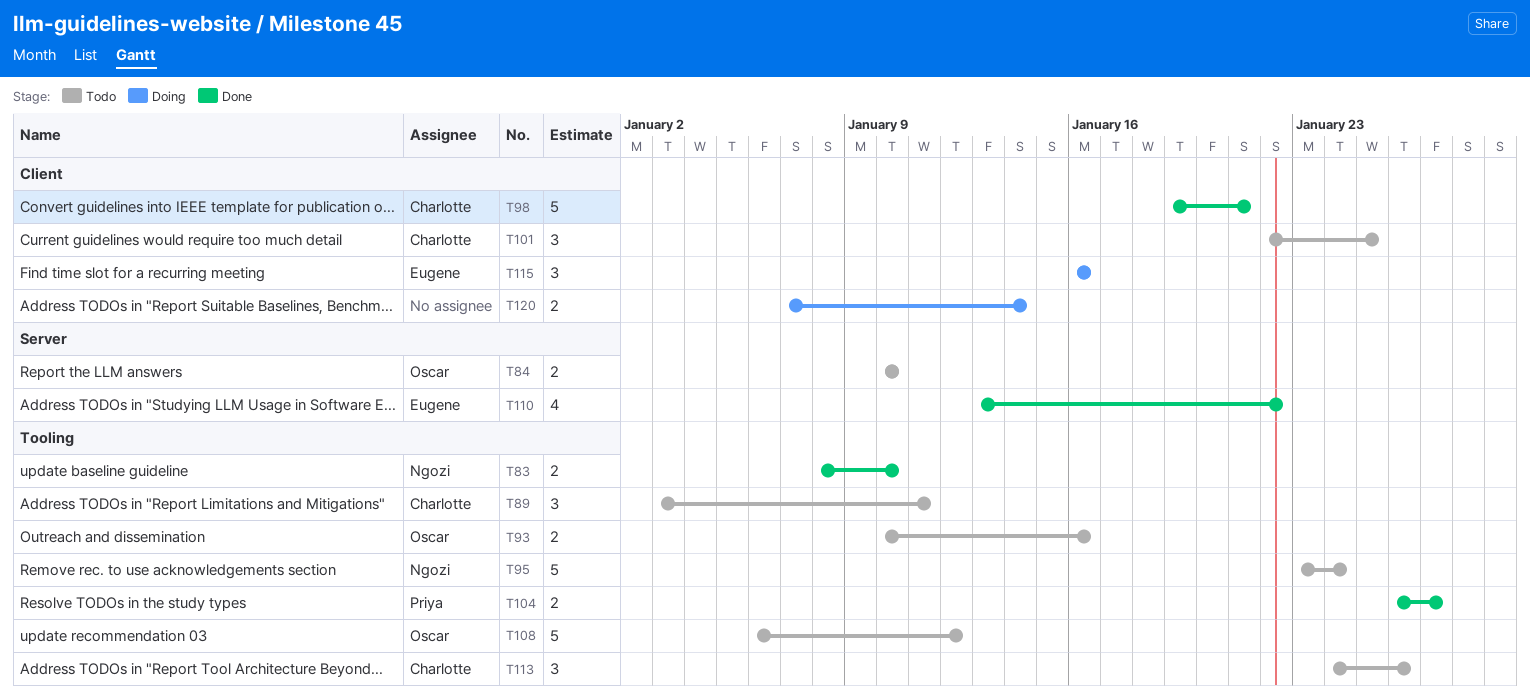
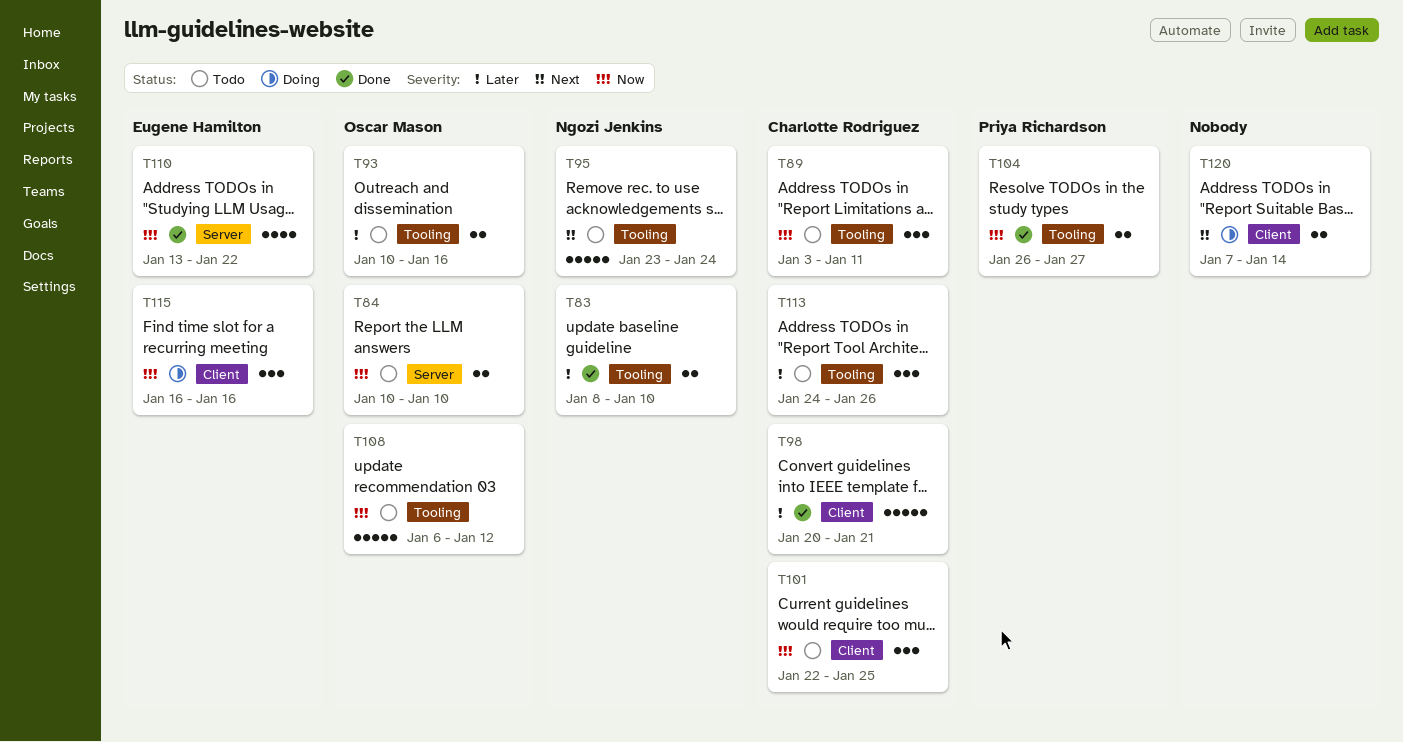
T98, start: Jan 19 -> Jan 20

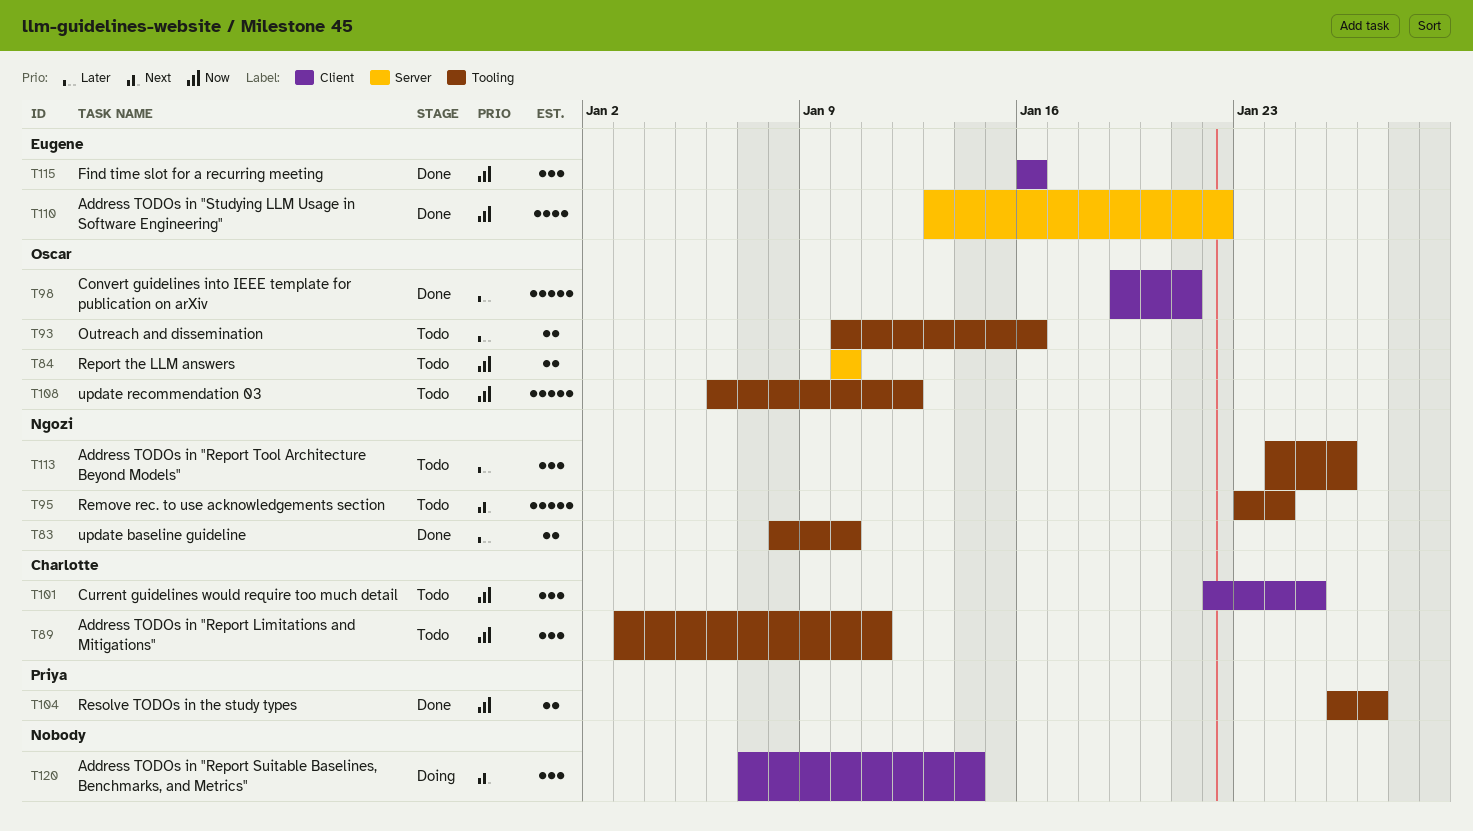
T98, owner: Charlotte Rodriguez -> Oscar Mason
T98, start: Jan 20 -> Jan 19
T113, owner: Charlotte Rodriguez -> Ngozi Jenkins
T115, status: Doing -> Done
T120, estimate: 2 -> 3

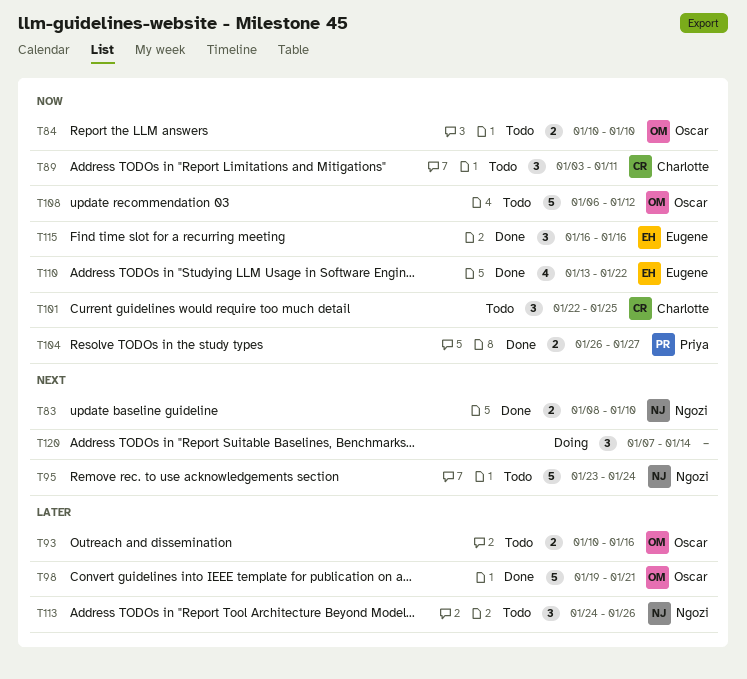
T83, priority: Later -> Next

